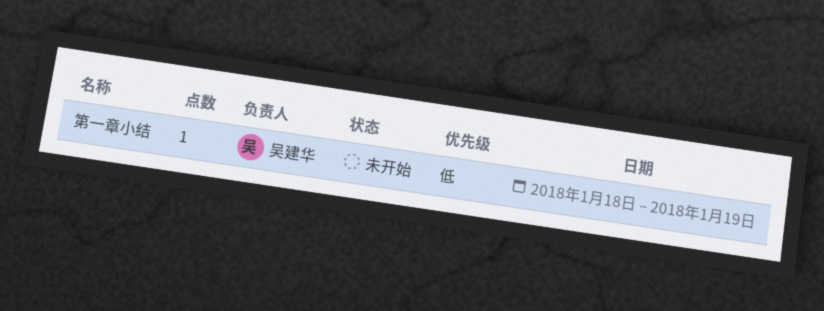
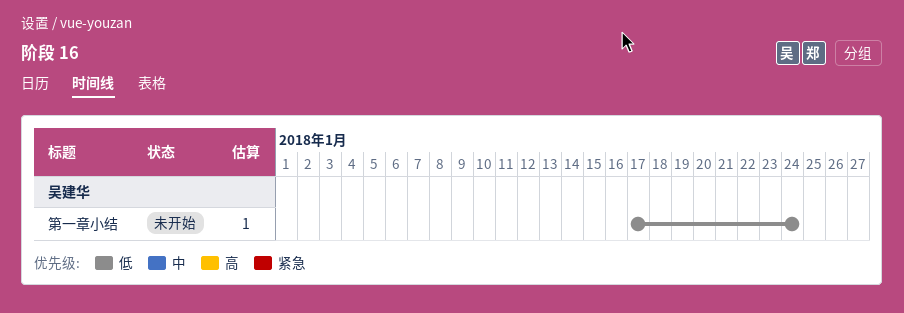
第一章小结, start: Jan 18 -> Jan 17
第一章小结, due: Jan 19 -> Jan 24

